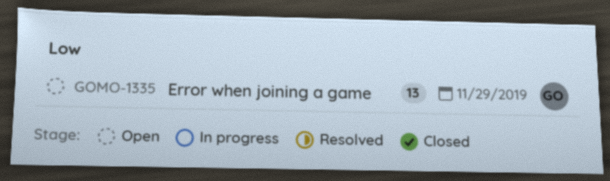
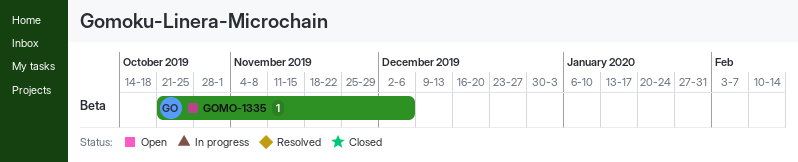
GOMO-1335, estimate: 13 -> 1
GOMO-1335, due: Nov 29 -> Dec 6

